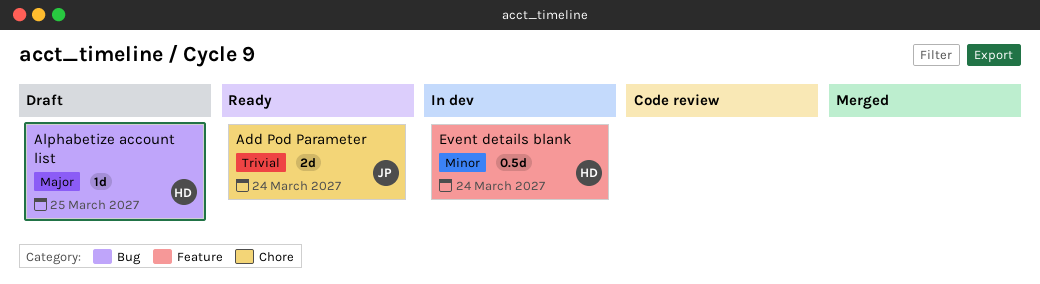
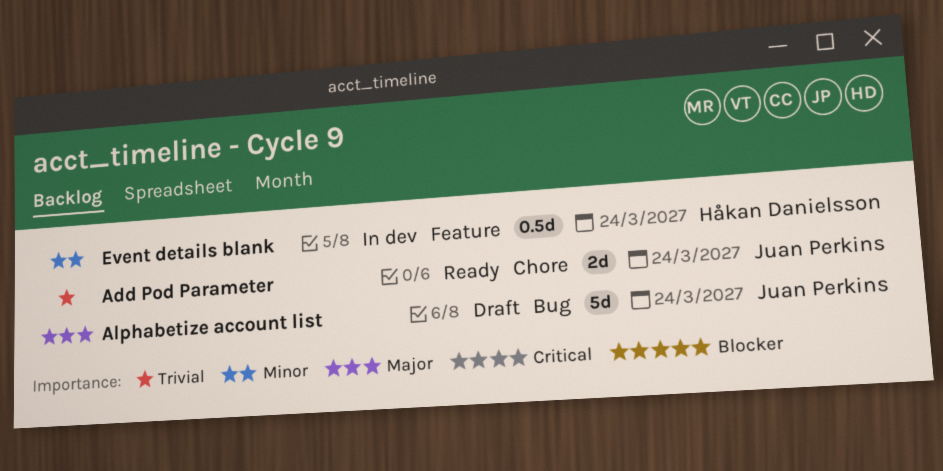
Alphabetize account list, owner: Håkan Danielsson -> Juan Perkins
Alphabetize account list, estimate: 1d -> 5d
Alphabetize account list, due: Mar 25 -> Mar 24

